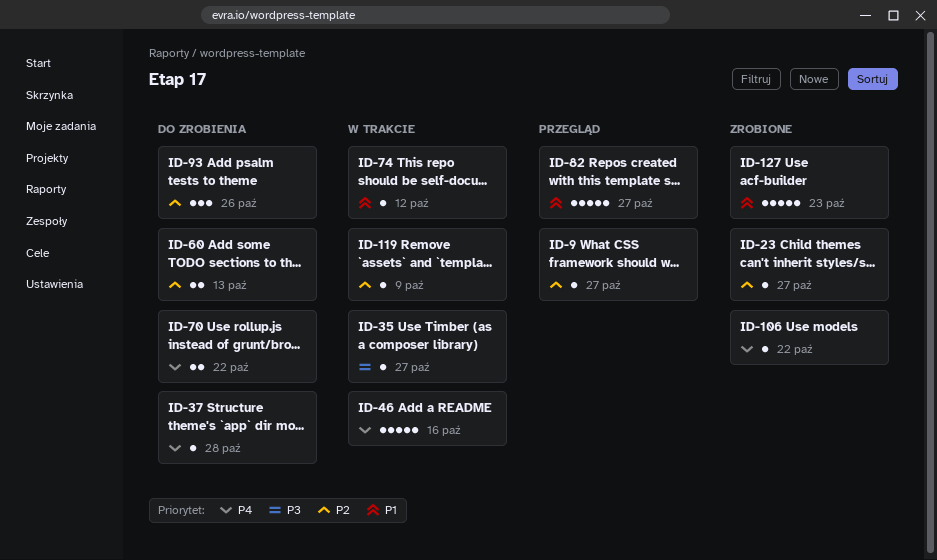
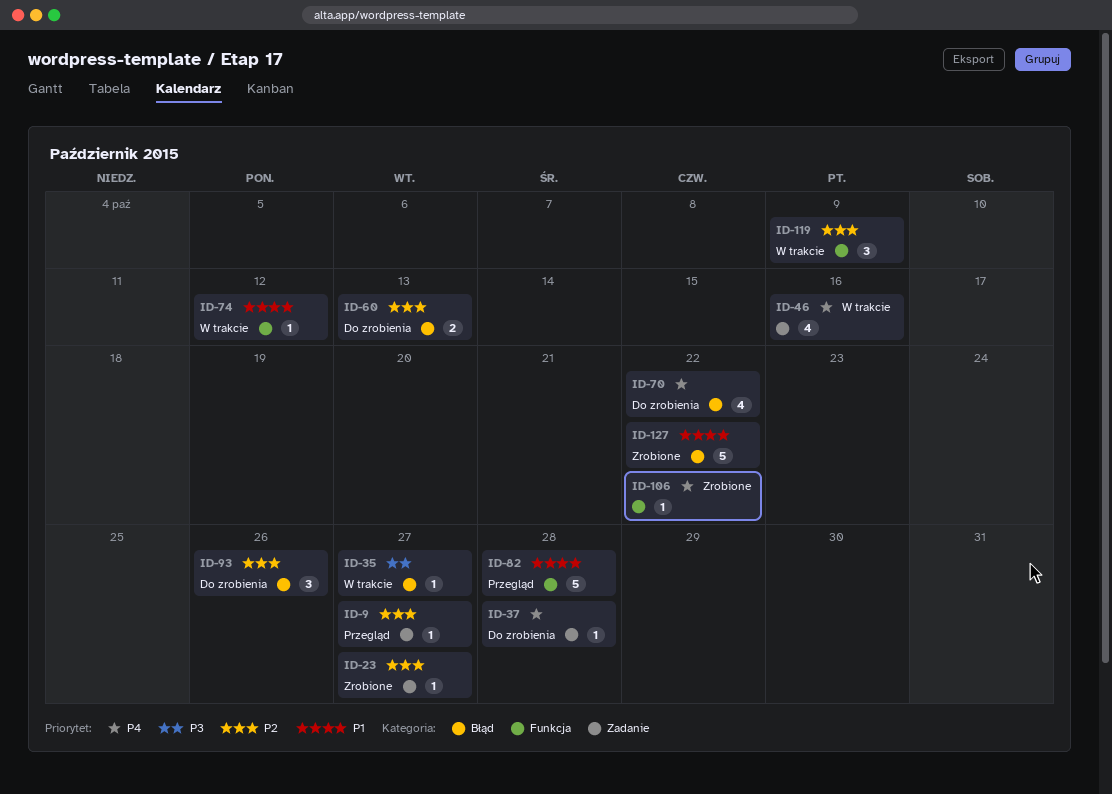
ID-46, estimate: 5 -> 4
ID-70, estimate: 2 -> 4
ID-82, due: Oct 27 -> Oct 28
ID-119, estimate: 1 -> 3
ID-127, due: Oct 23 -> Oct 22

